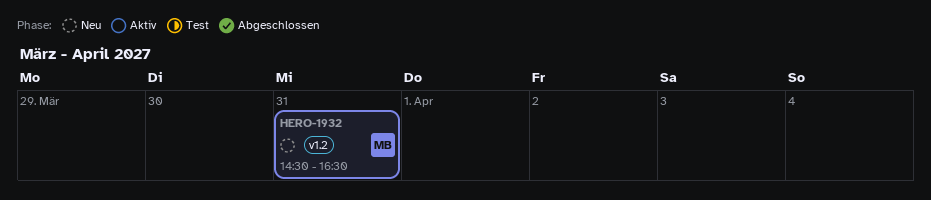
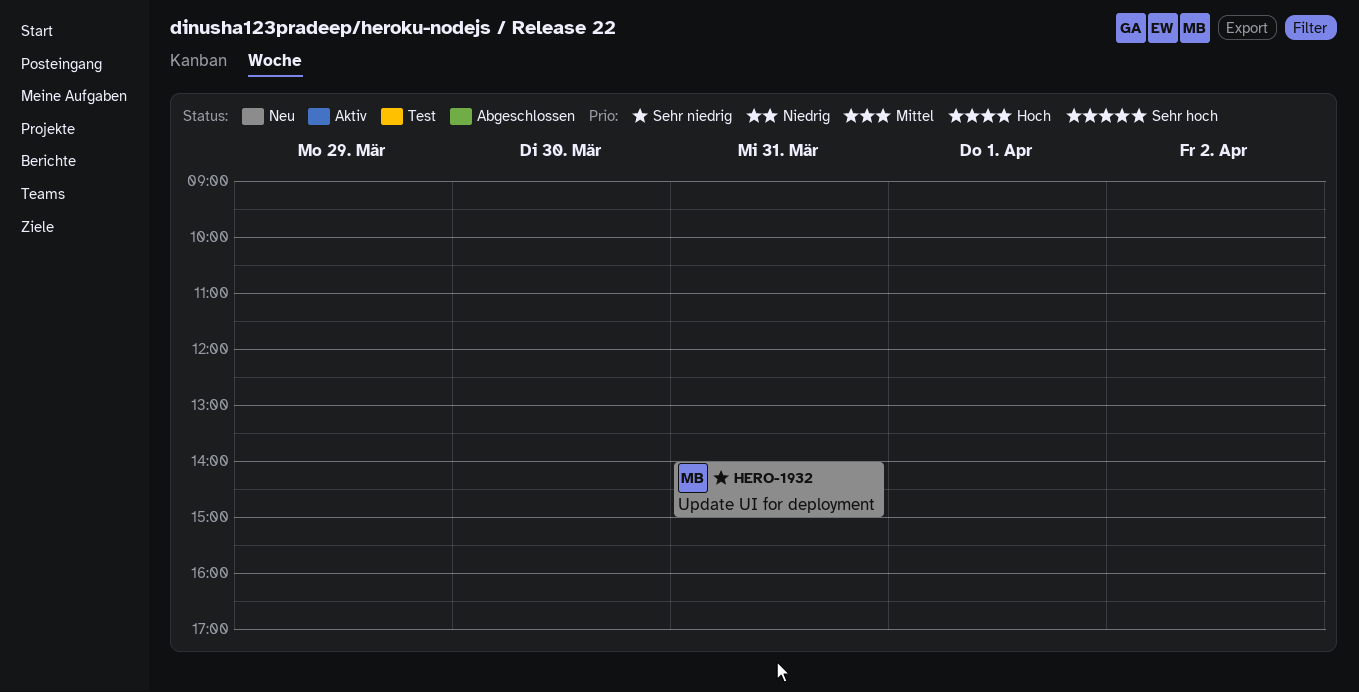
HERO-1932, begins: 14:30 -> 14:00
HERO-1932, ends: 16:30 -> 15:00

